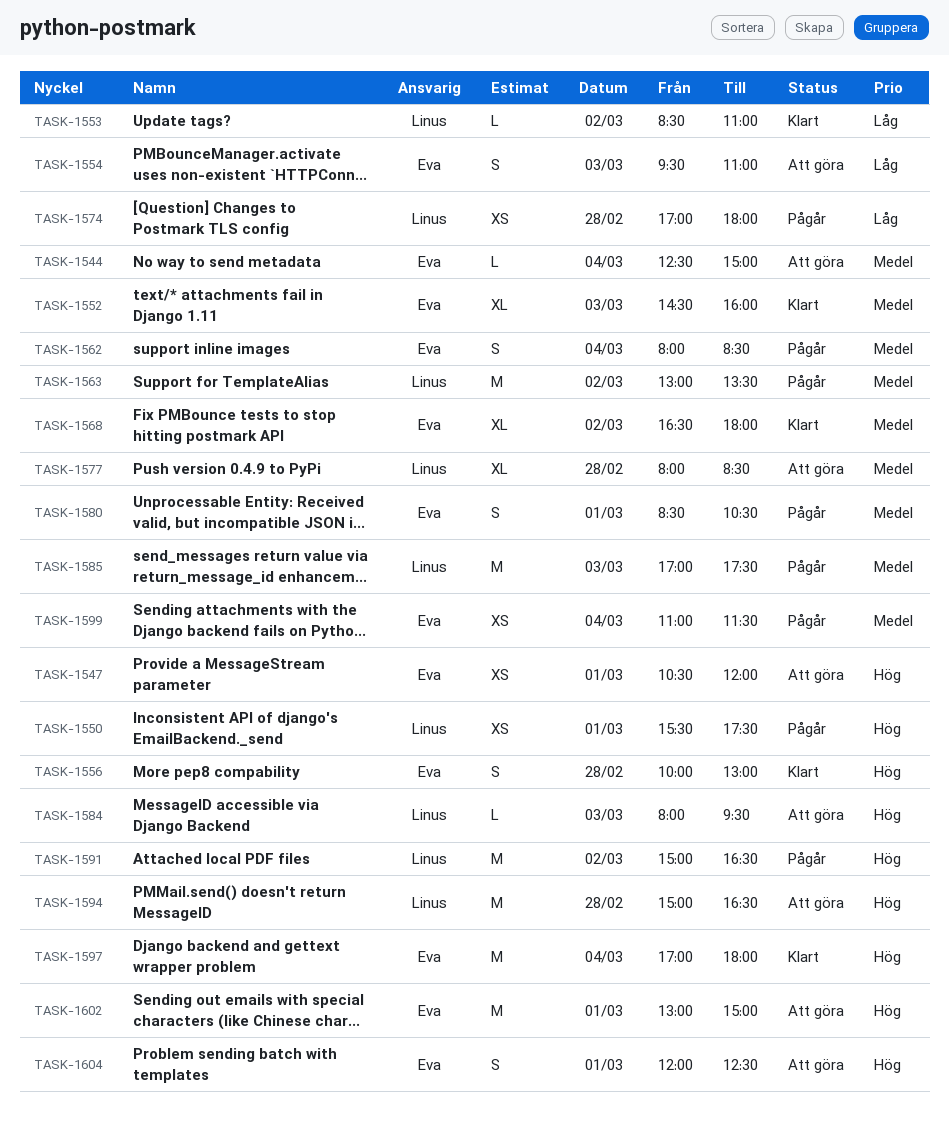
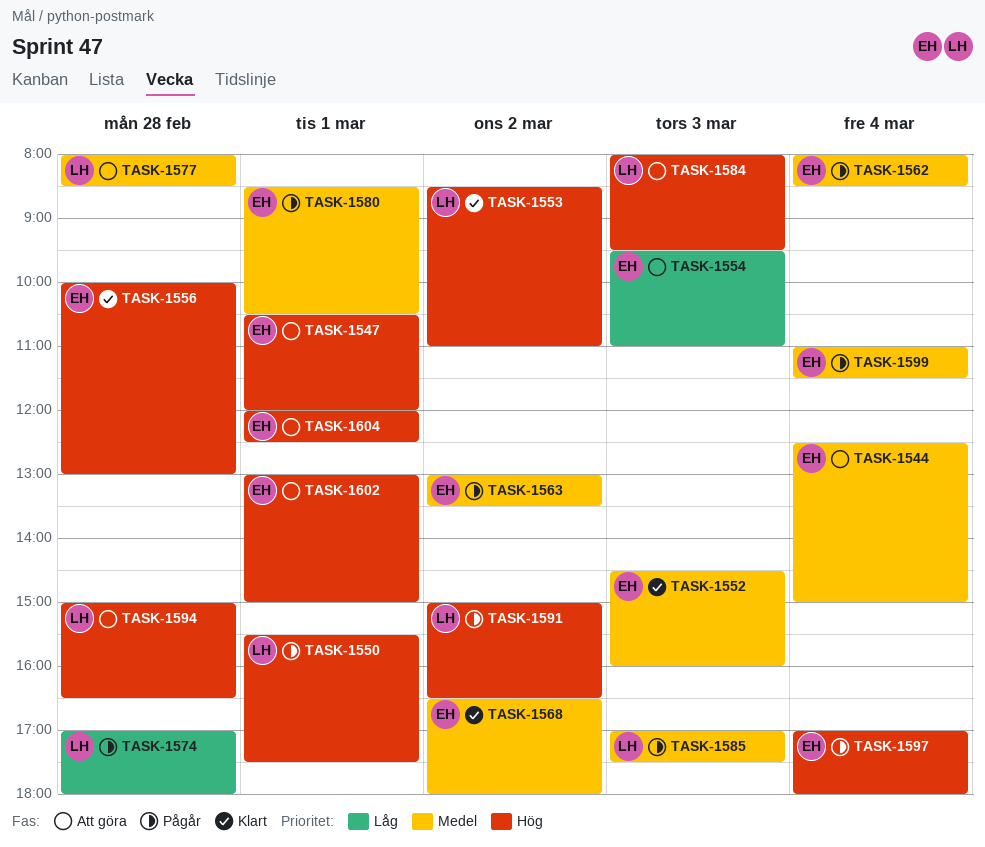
TASK-1553, priority: Låg -> Hög
TASK-1563, owner: Linus -> Eva
TASK-1597, status: Klart -> Pågår

